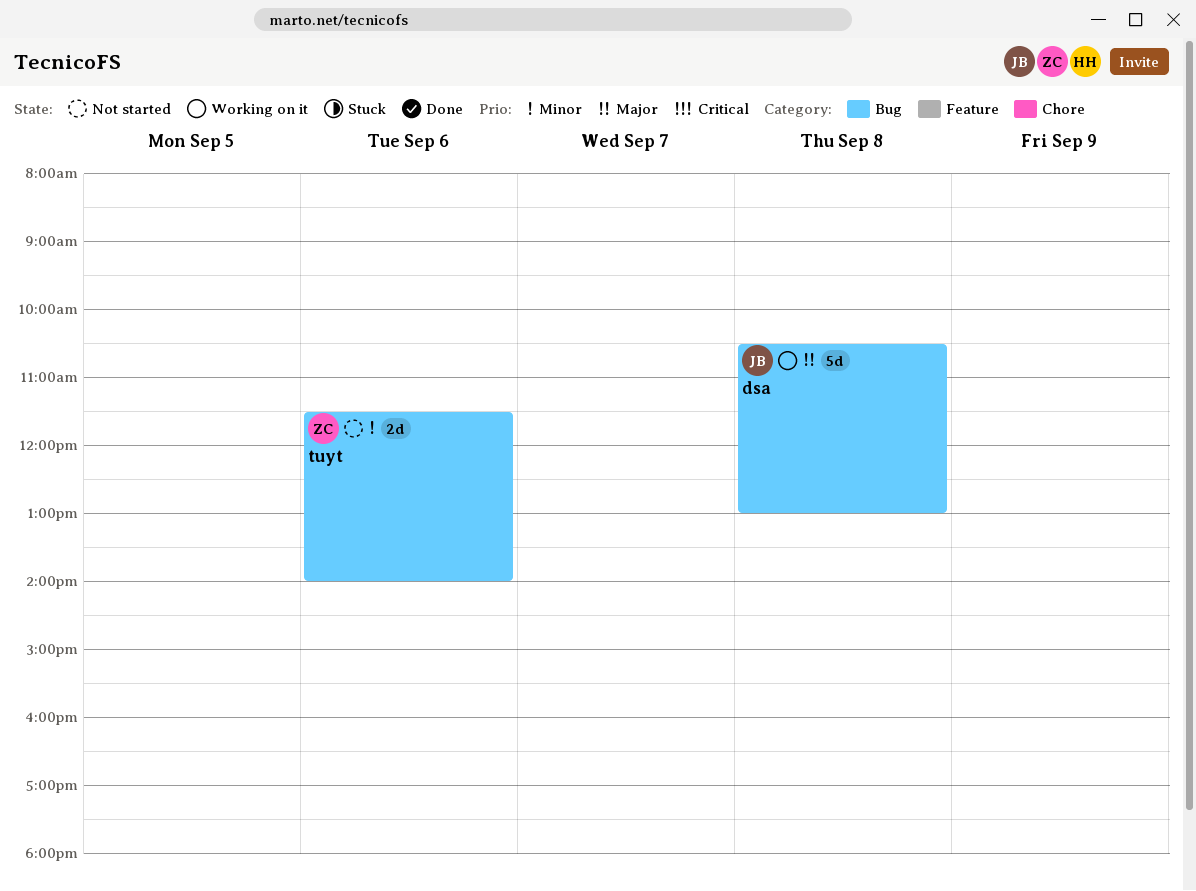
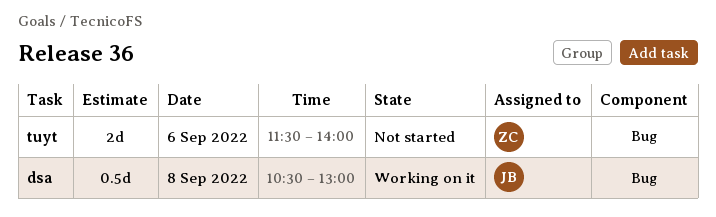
dsa, estimate: 5d -> 0.5d

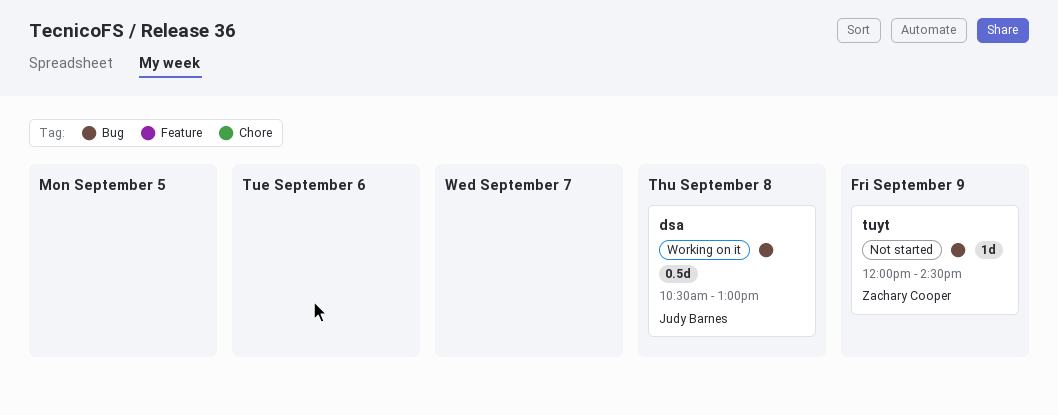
tuyt, estimate: 2d -> 1d
tuyt, day: Sep 6 -> Sep 9
tuyt, begins: 11:30 -> 12:00
tuyt, ends: 14:00 -> 14:30

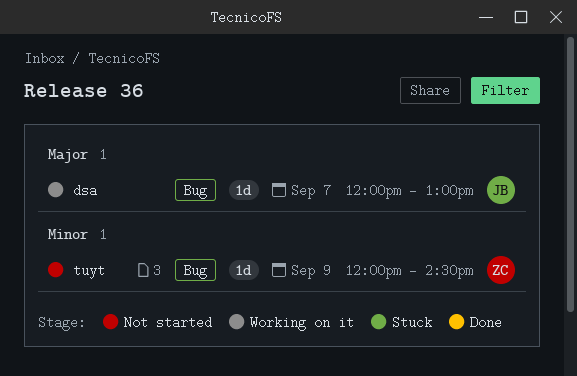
dsa, estimate: 0.5d -> 1d
dsa, day: Sep 8 -> Sep 7
dsa, begins: 10:30 -> 12:00

